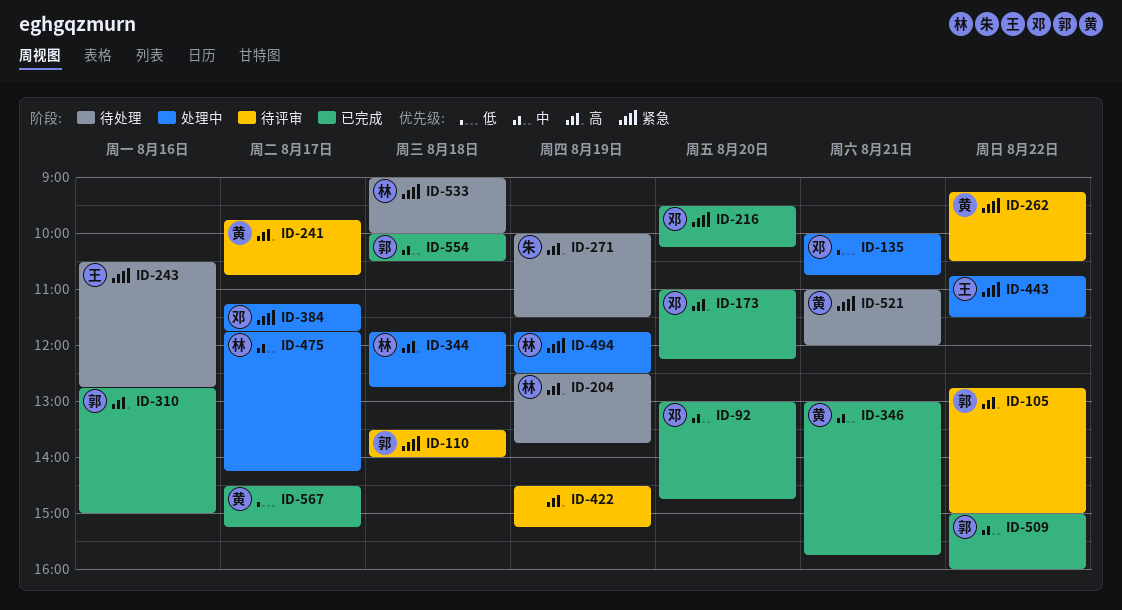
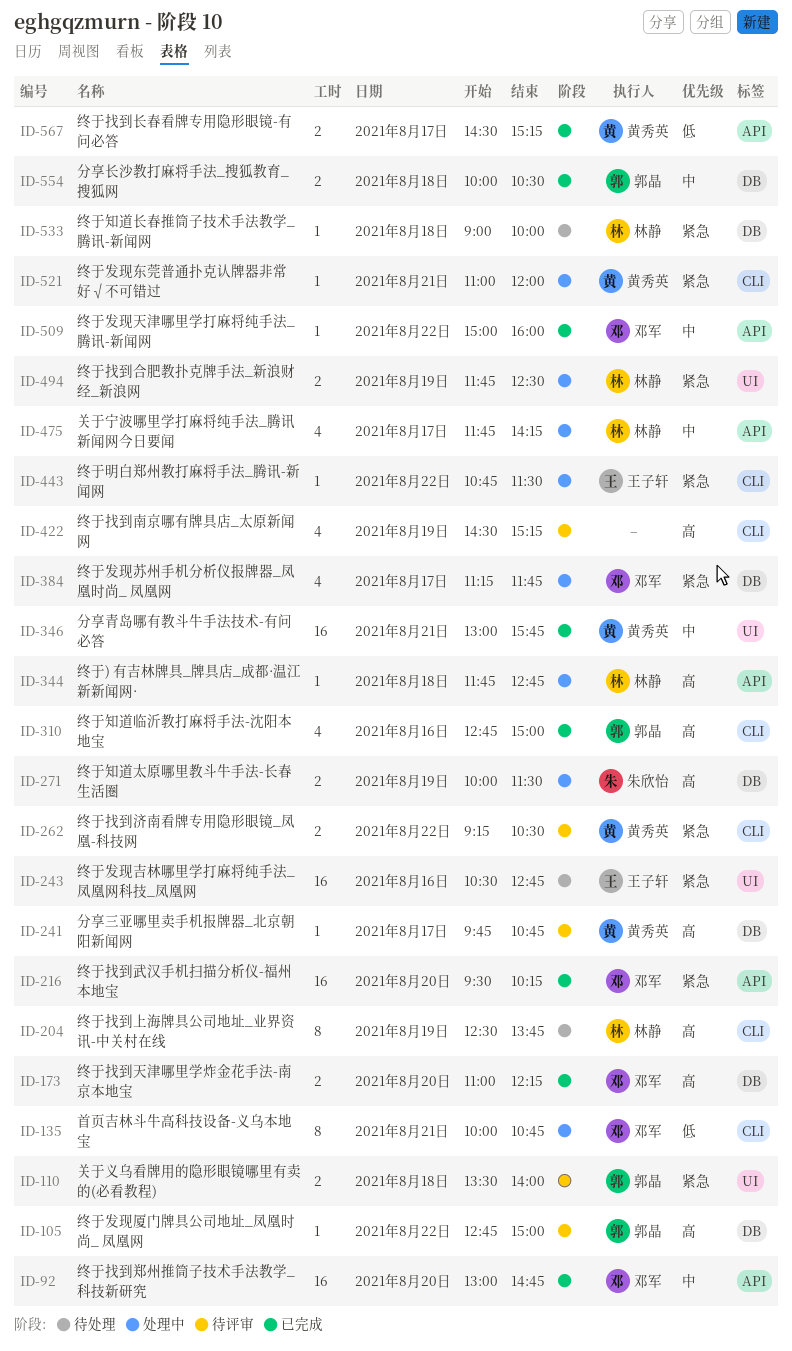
ID-271, status: 待处理 -> 处理中
ID-509, owner: 郭晶 -> 邓军
ID-521, status: 待处理 -> 处理中

